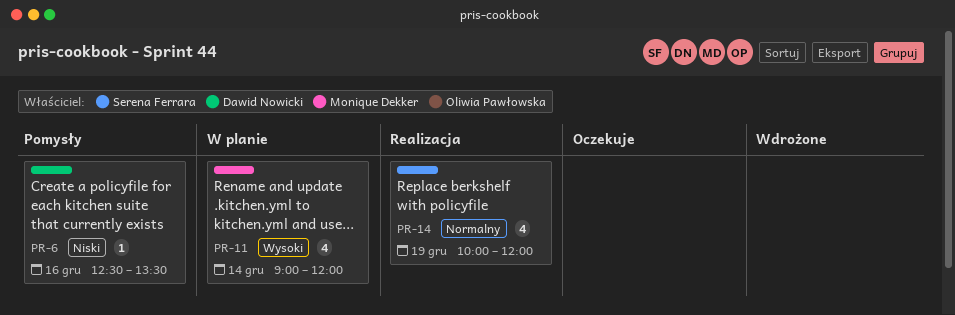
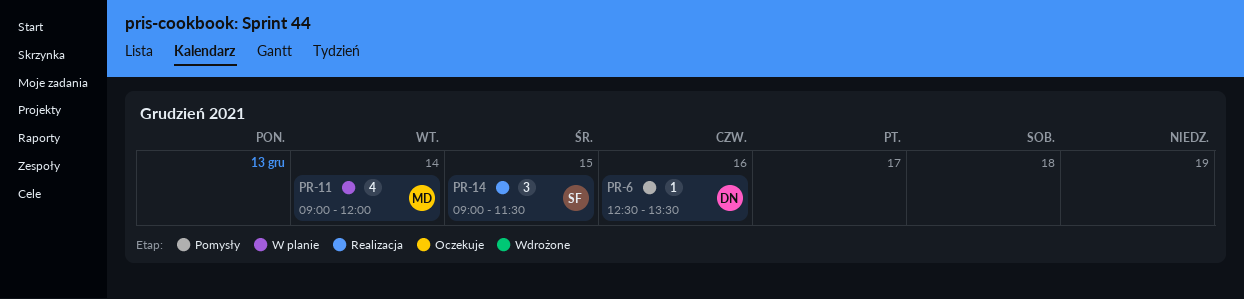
PR-14, estimate: 4 -> 3
PR-14, day: Dec 19 -> Dec 15
PR-14, begins: 10:00 -> 09:00
PR-14, ends: 12:00 -> 11:30

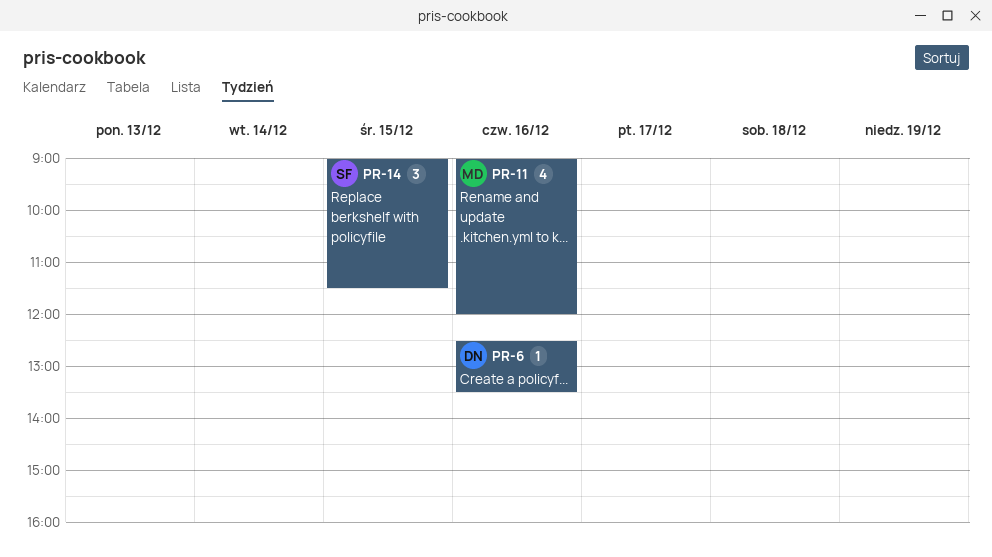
PR-11, day: Dec 14 -> Dec 16

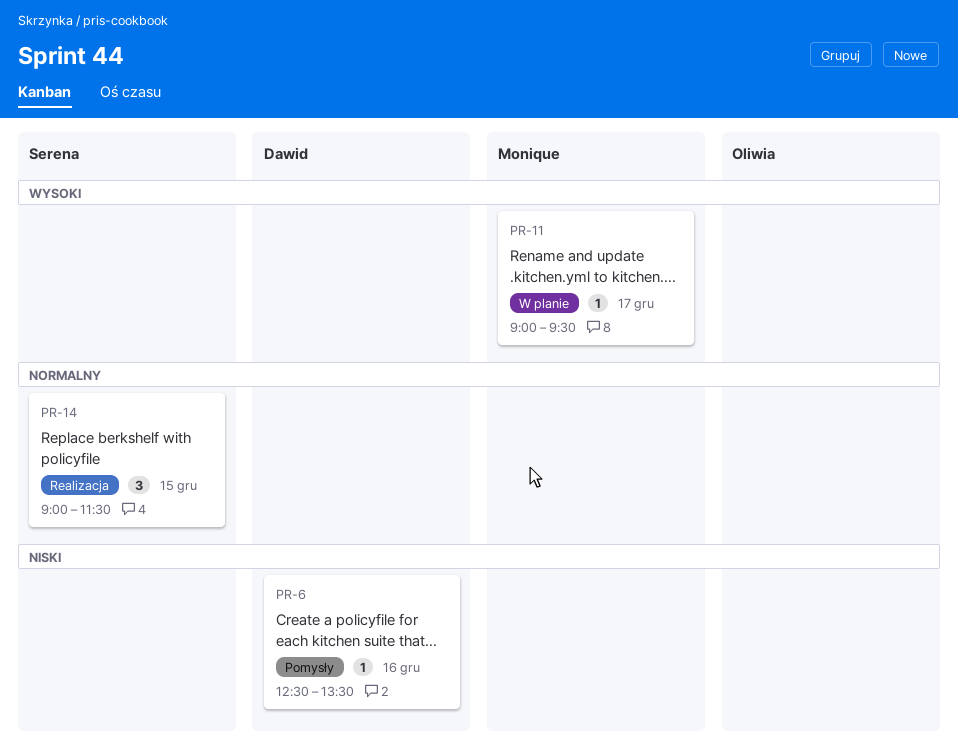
PR-11, estimate: 4 -> 1
PR-11, day: Dec 16 -> Dec 17
PR-11, ends: 12:00 -> 09:30

